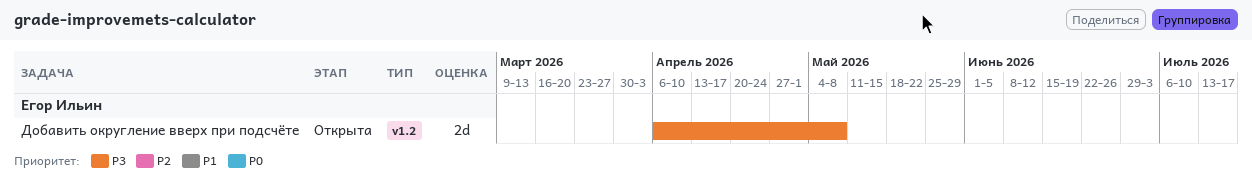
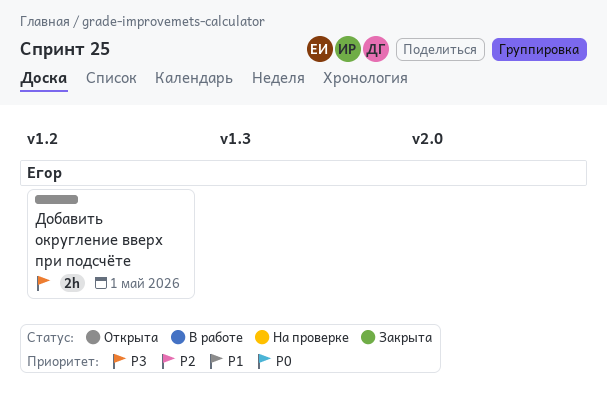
Добавить округление вверх при подсчёте, estimate: 2d -> 2h
Добавить округление вверх при подсчёте, due: May 8 -> May 1

